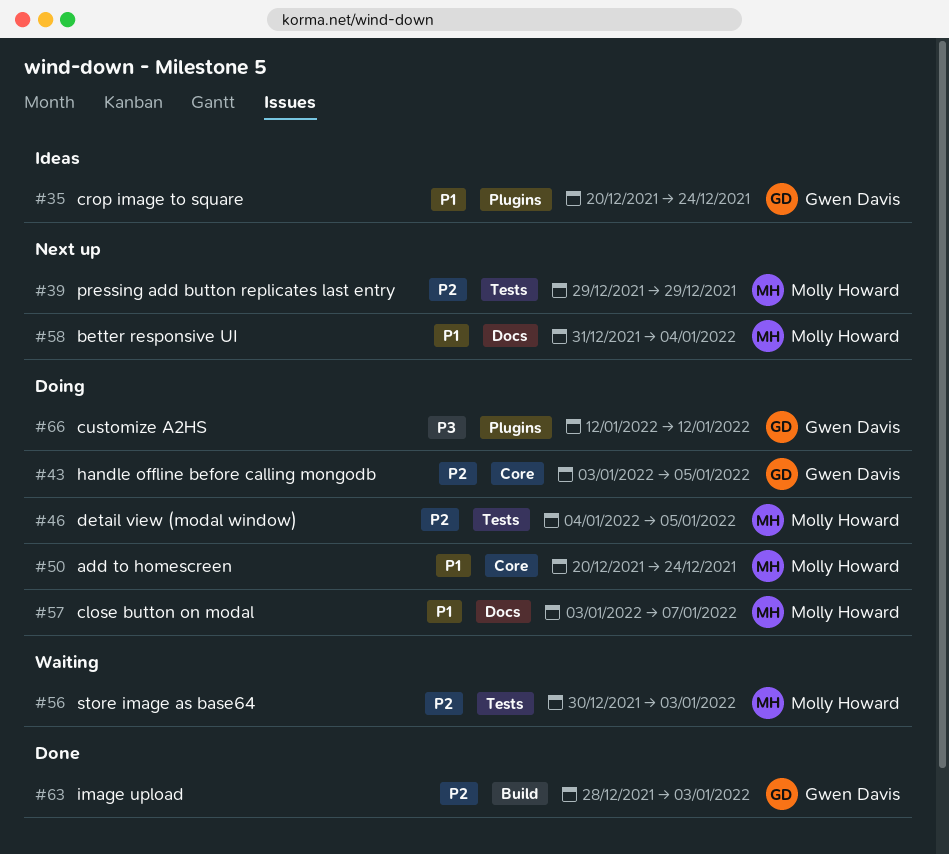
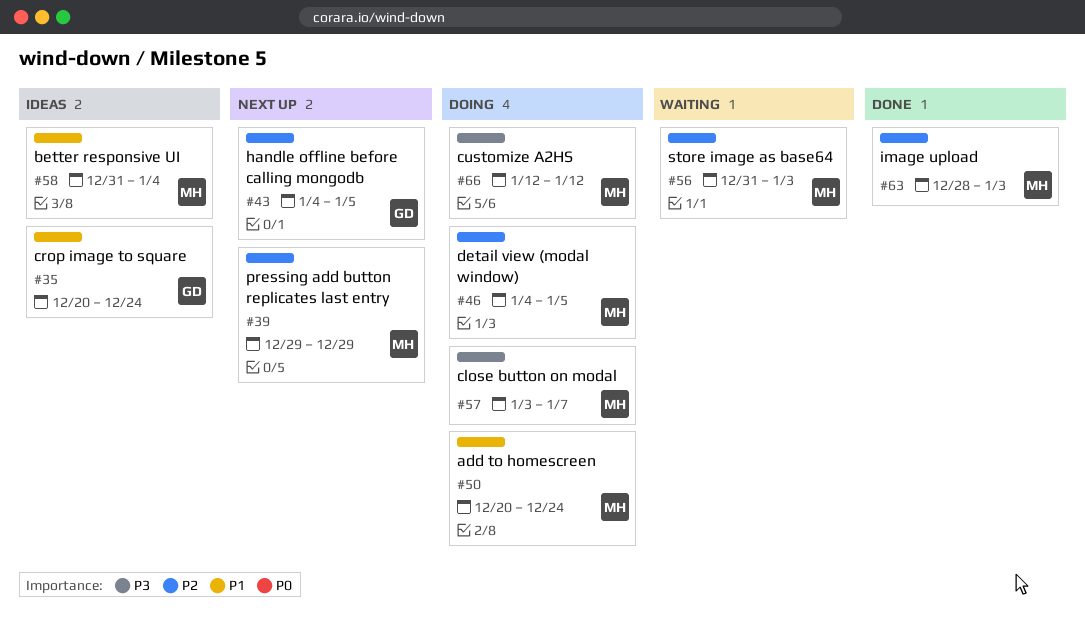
#43, status: Doing -> Next up
#43, start: Jan 3 -> Jan 4
#56, start: Dec 30 -> Dec 31
#57, priority: P1 -> P3
#58, status: Next up -> Ideas
#63, owner: Gwen Davis -> Molly Howard
#66, owner: Gwen Davis -> Molly Howard

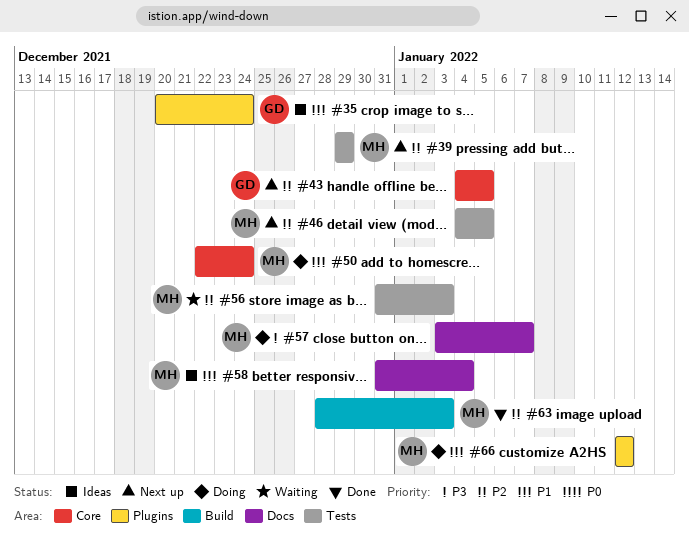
#46, status: Doing -> Next up
#50, start: Dec 20 -> Dec 22
#66, priority: P3 -> P1

